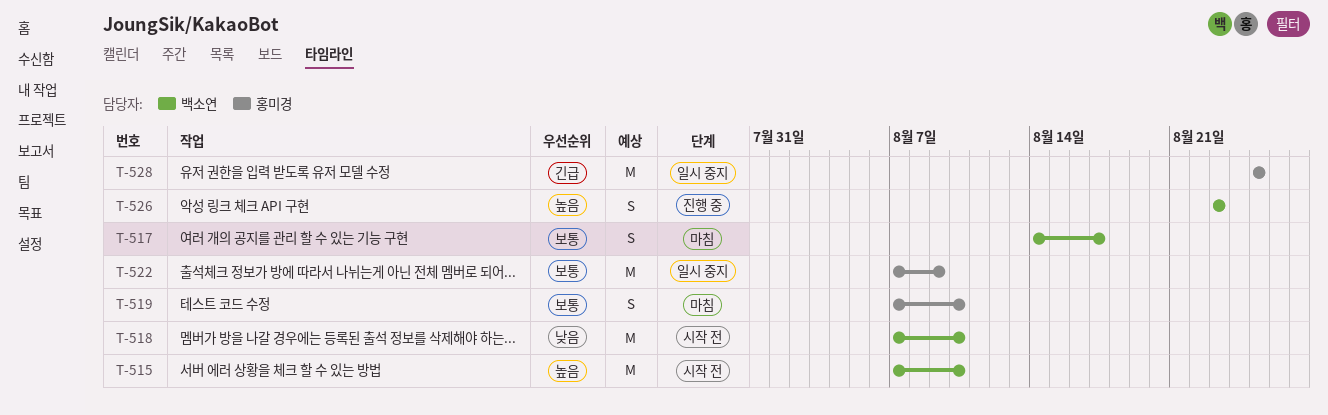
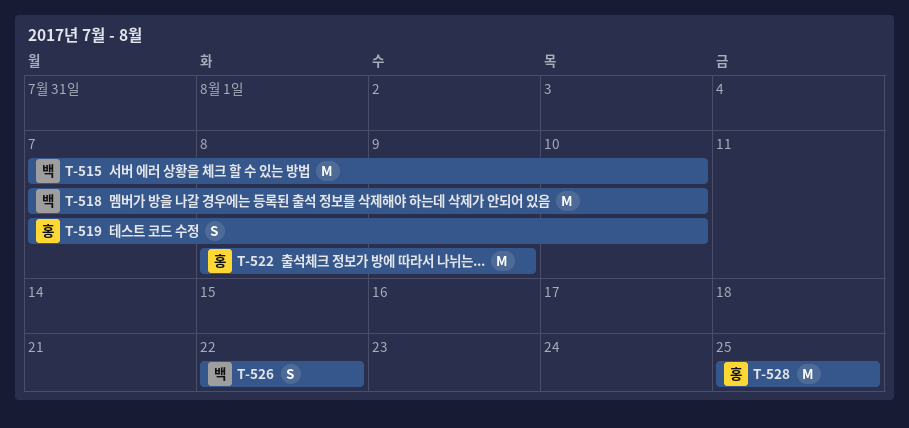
T-517: present -> none
T-522, start: Aug 7 -> Aug 8
T-526, start: Aug 23 -> Aug 22
T-526, due: Aug 23 -> Aug 22

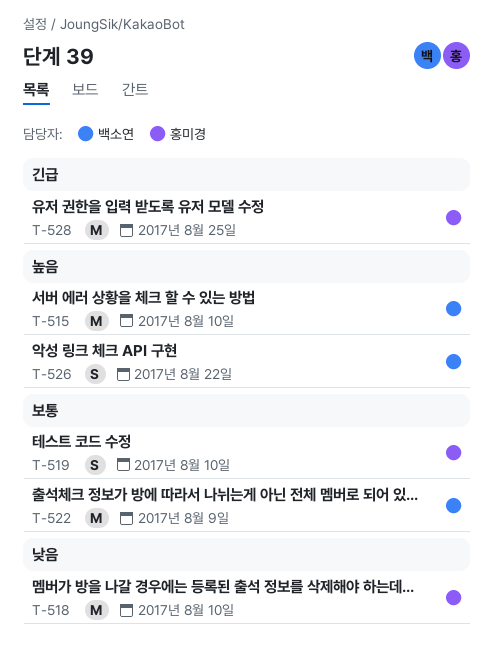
T-518, owner: 백소연 -> 홍미경
T-522, owner: 홍미경 -> 백소연

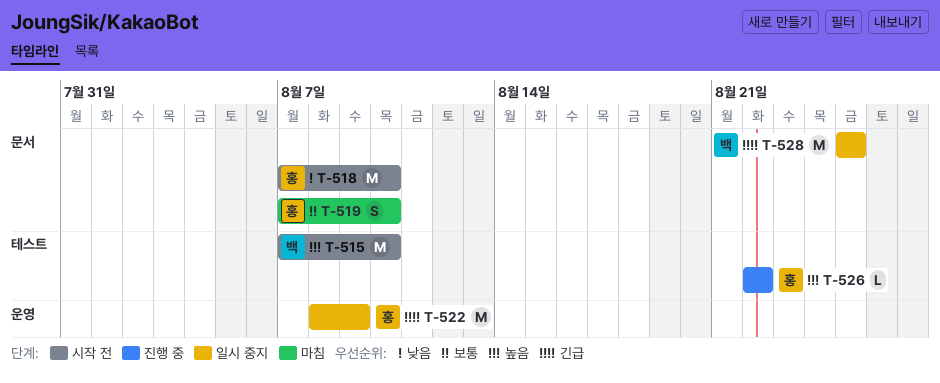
T-522, owner: 백소연 -> 홍미경
T-522, priority: 보통 -> 긴급
T-526, owner: 백소연 -> 홍미경
T-526, estimate: S -> L
T-528, owner: 홍미경 -> 백소연

